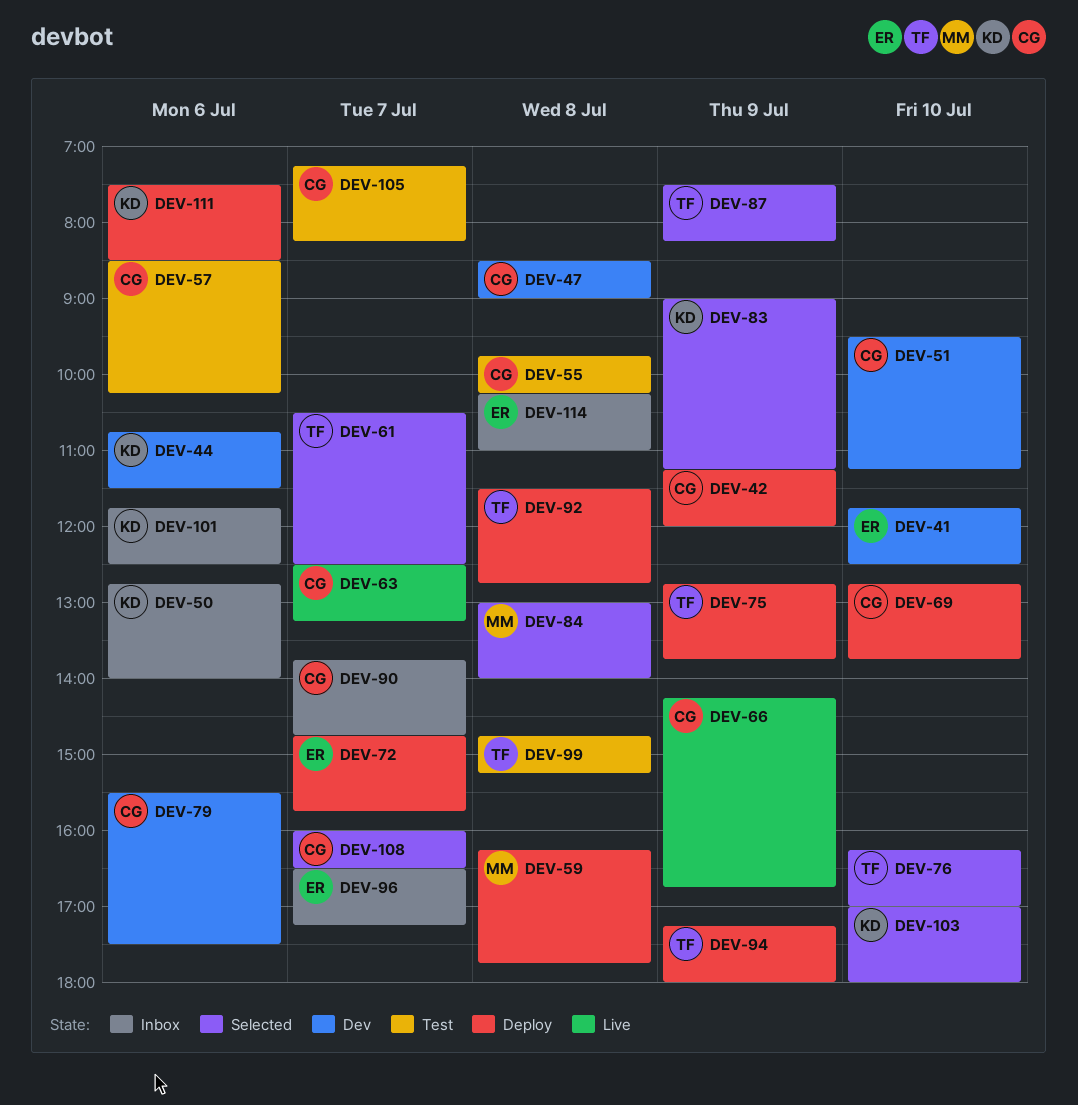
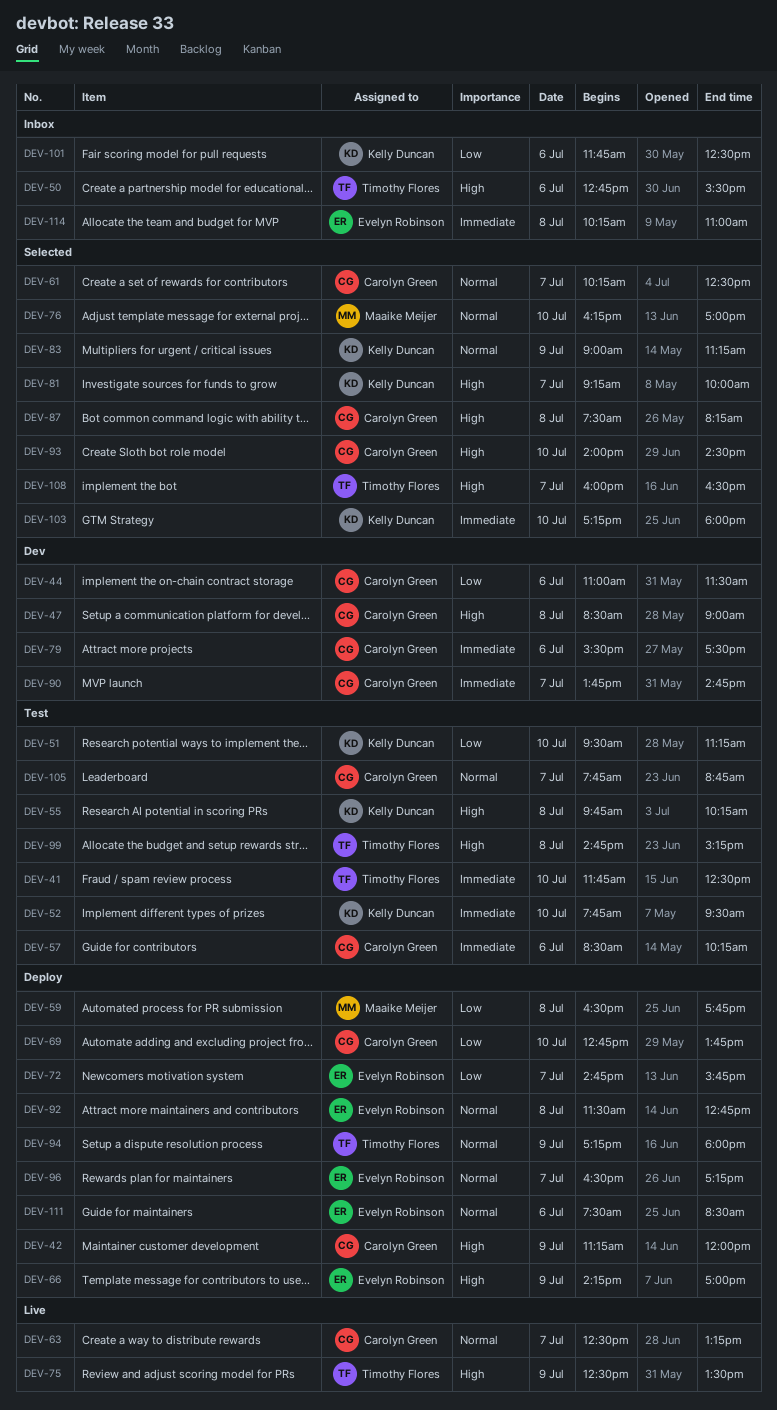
DEV-41, status: Dev -> Test
DEV-41, owner: Evelyn Robinson -> Timothy Flores
DEV-44, owner: Kelly Duncan -> Carolyn Green
DEV-44, begins: 10:45 -> 11:00
DEV-50, owner: Kelly Duncan -> Timothy Flores
DEV-50, ends: 14:00 -> 15:30
DEV-51, status: Dev -> Test
DEV-51, owner: Carolyn Green -> Kelly Duncan
DEV-52: none -> present
DEV-55, owner: Carolyn Green -> Kelly Duncan
DEV-59, begins: 16:15 -> 16:30
DEV-61, owner: Timothy Flores -> Carolyn Green
DEV-61, begins: 10:30 -> 10:15
DEV-66, status: Live -> Deploy
DEV-66, owner: Carolyn Green -> Evelyn Robinson
DEV-66, ends: 16:45 -> 17:00
DEV-75, status: Deploy -> Live
DEV-75, begins: 12:45 -> 12:30
DEV-75, ends: 13:45 -> 13:30
DEV-76, owner: Timothy Flores -> Maaike Meijer
DEV-81: none -> present
DEV-84: present -> none
DEV-87, owner: Timothy Flores -> Carolyn Green
DEV-87, day: Jul 9 -> Jul 8
DEV-90, status: Inbox -> Dev
DEV-92, owner: Timothy Flores -> Evelyn Robinson
DEV-93: none -> present
DEV-96, status: Inbox -> Deploy
DEV-103, begins: 17:00 -> 17:15
DEV-105, begins: 07:15 -> 07:45
DEV-105, ends: 08:15 -> 08:45
DEV-108, owner: Carolyn Green -> Timothy Flores
DEV-111, owner: Kelly Duncan -> Evelyn Robinson

